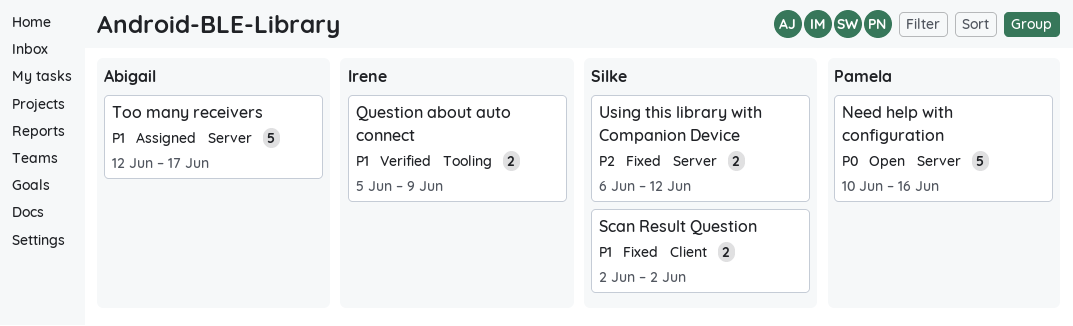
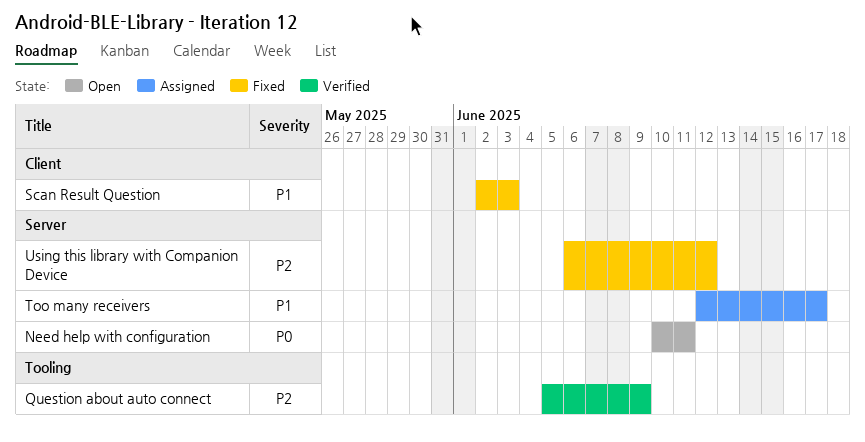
Need help with configuration, due: Jun 16 -> Jun 11
Question about auto connect, priority: P1 -> P2
Scan Result Question, due: Jun 2 -> Jun 3

